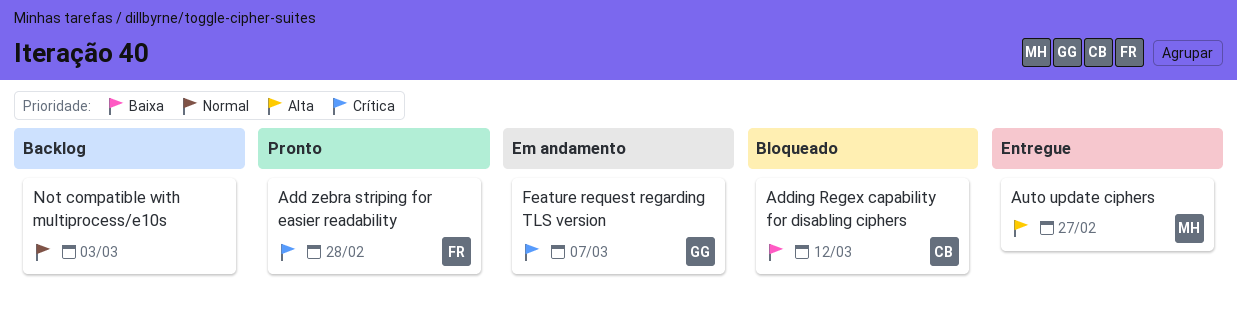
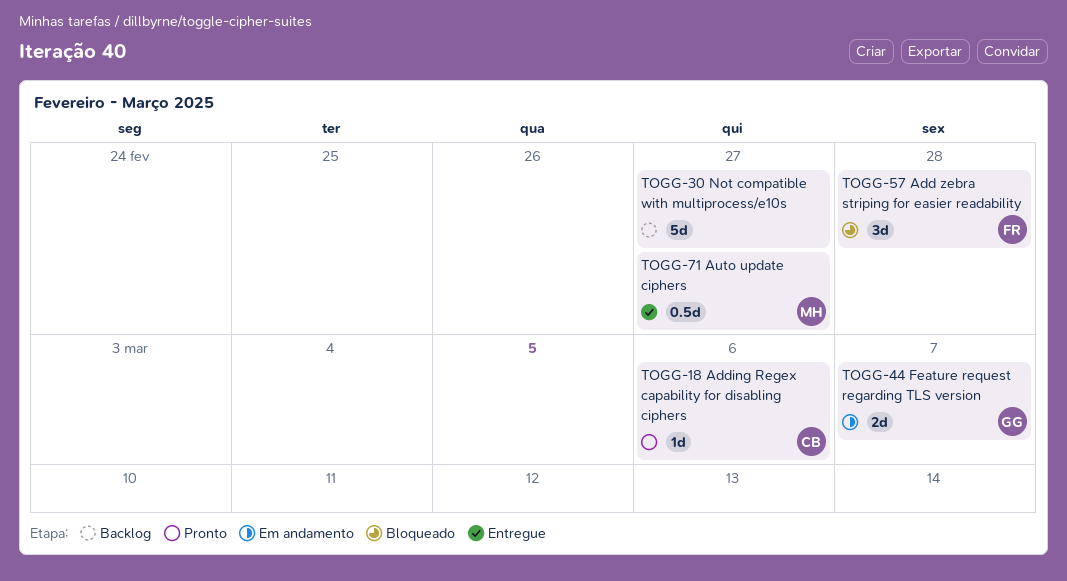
Add zebra striping for easier readability, status: Pronto -> Bloqueado
Adding Regex capability for disabling ciphers, status: Bloqueado -> Pronto
Adding Regex capability for disabling ciphers, due: Mar 12 -> Mar 6
Not compatible with multiprocess/e10s, due: Mar 3 -> Feb 27

